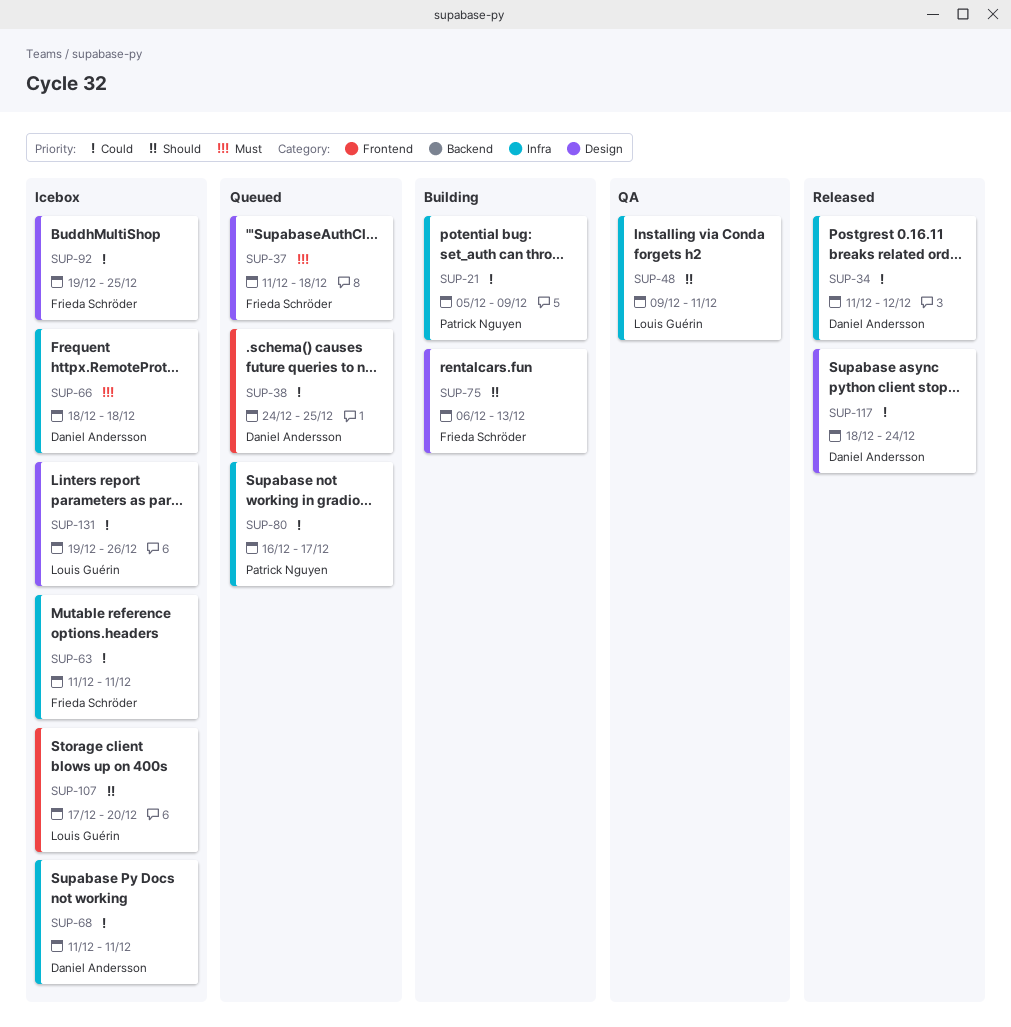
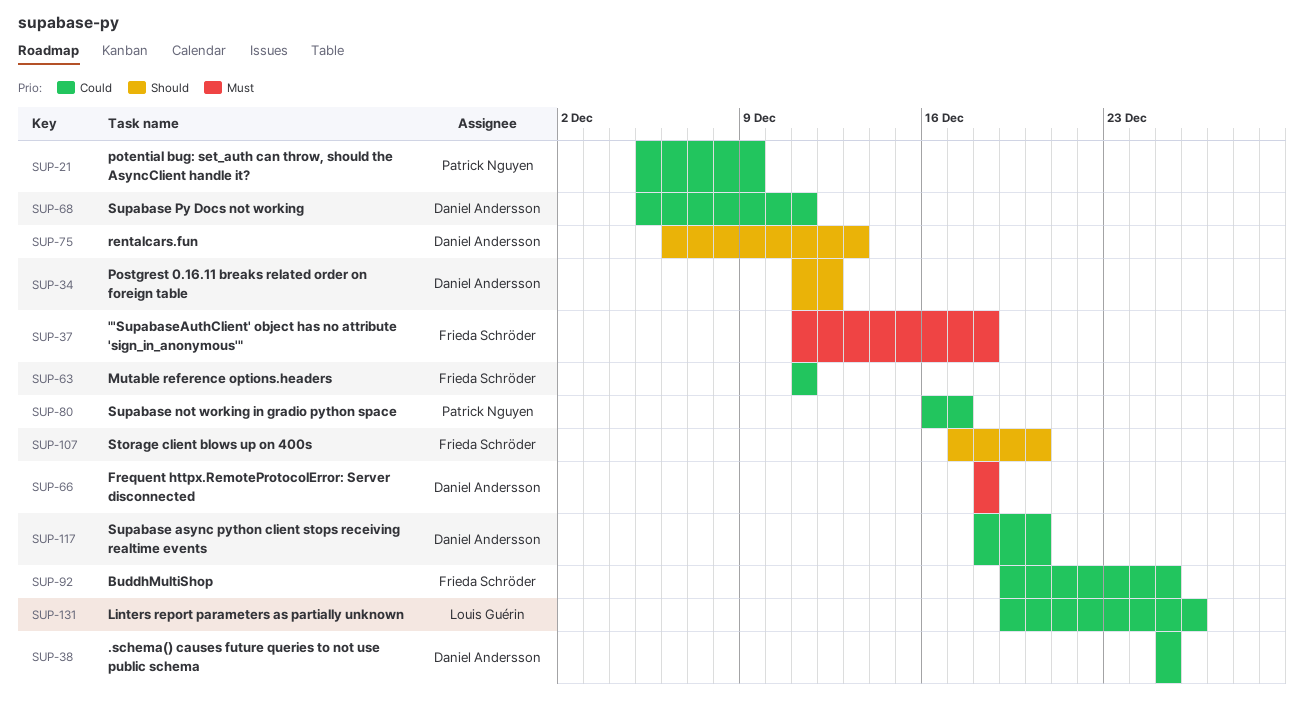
SUP-34, priority: Could -> Should
SUP-38, start: Dec 24 -> Dec 25
SUP-48: present -> none
SUP-68, start: Dec 11 -> Dec 5
SUP-75, owner: Frieda Schröder -> Daniel Andersson
SUP-107, owner: Louis Guérin -> Frieda Schröder
SUP-117, due: Dec 24 -> Dec 20

